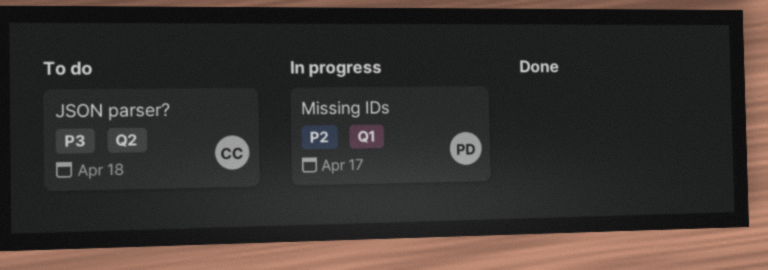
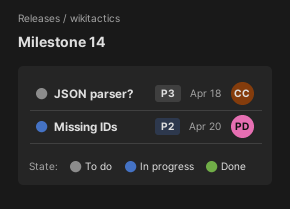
Missing IDs, due: Apr 17 -> Apr 20

